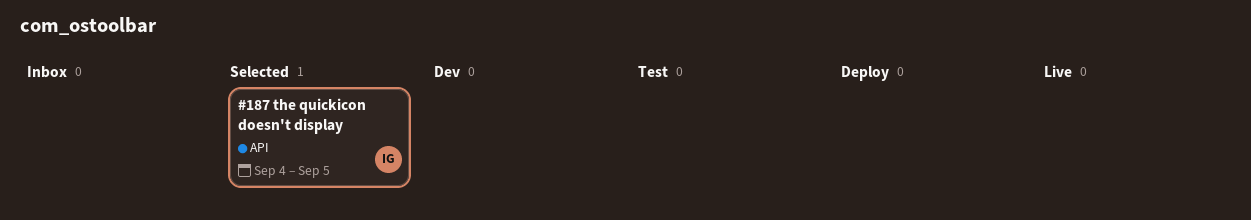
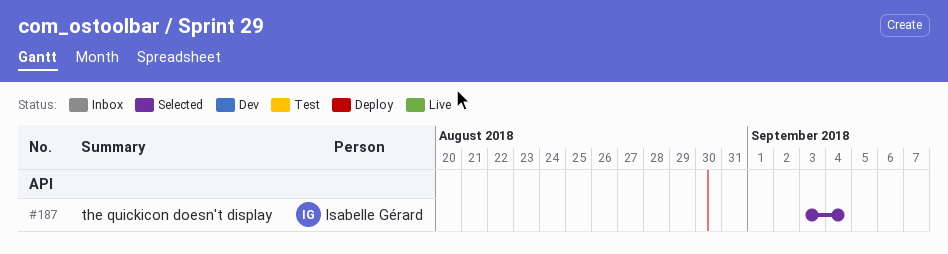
#187, start: Sep 4 -> Sep 3
#187, due: Sep 5 -> Sep 4

